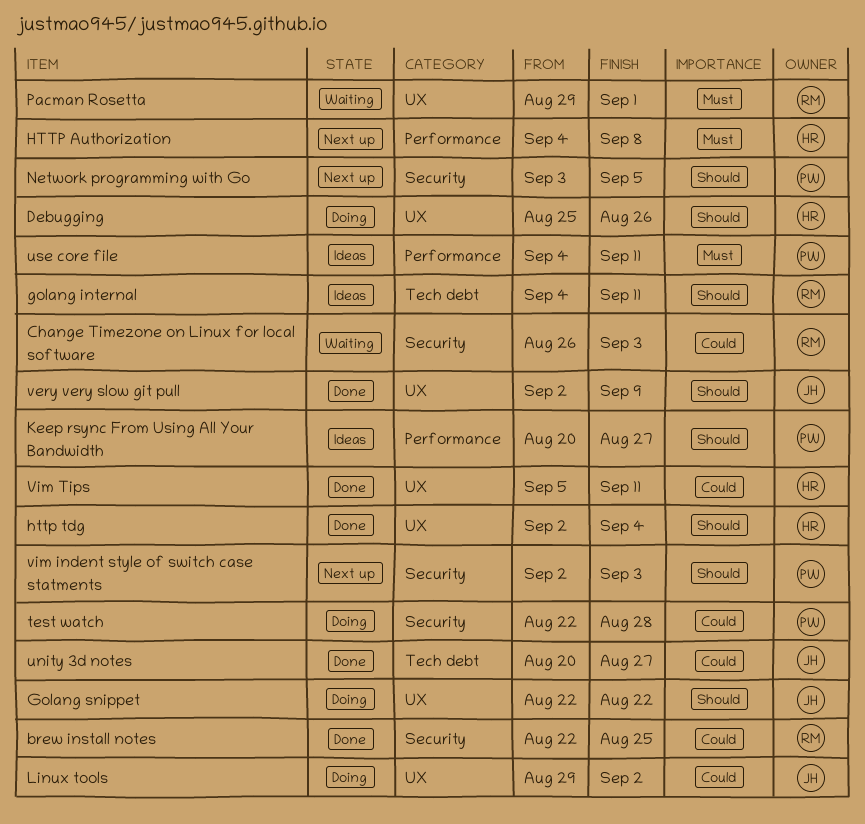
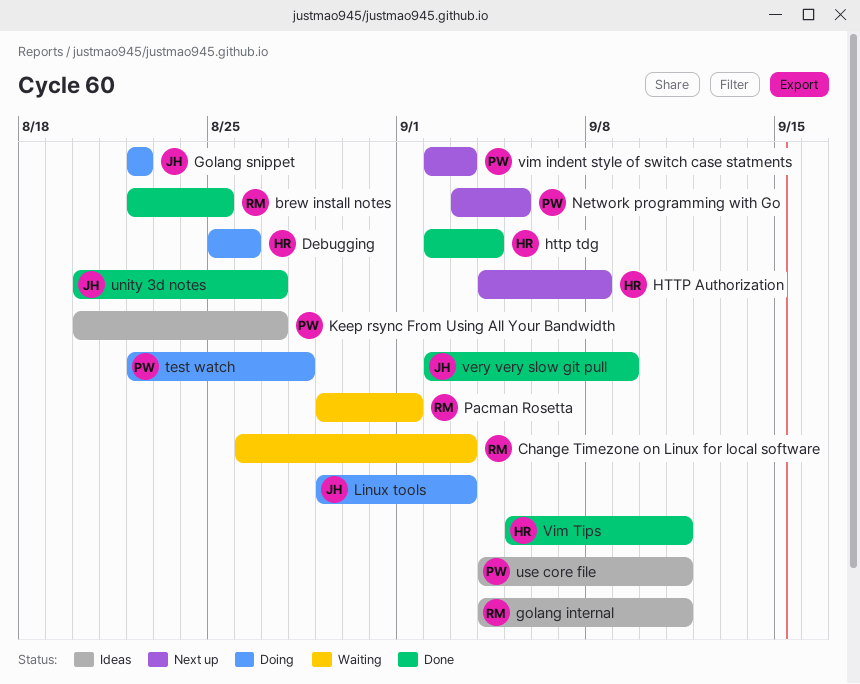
Linux tools, due: Sep 2 -> Sep 3

